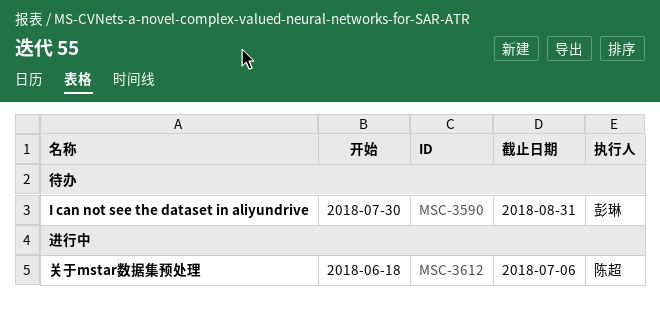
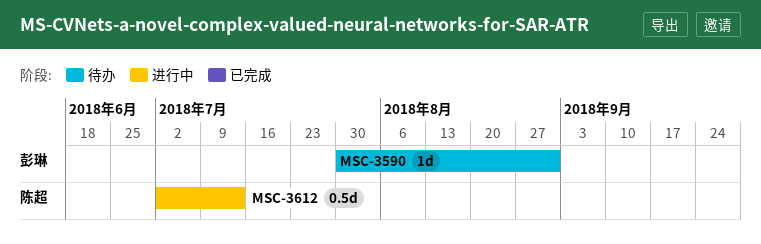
MSC-3612, start: Jun 18 -> Jul 2
MSC-3612, due: Jul 6 -> Jul 13

